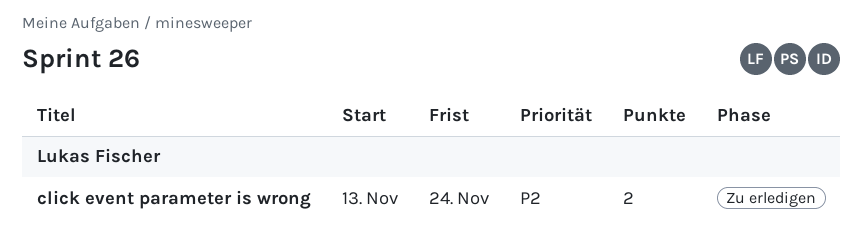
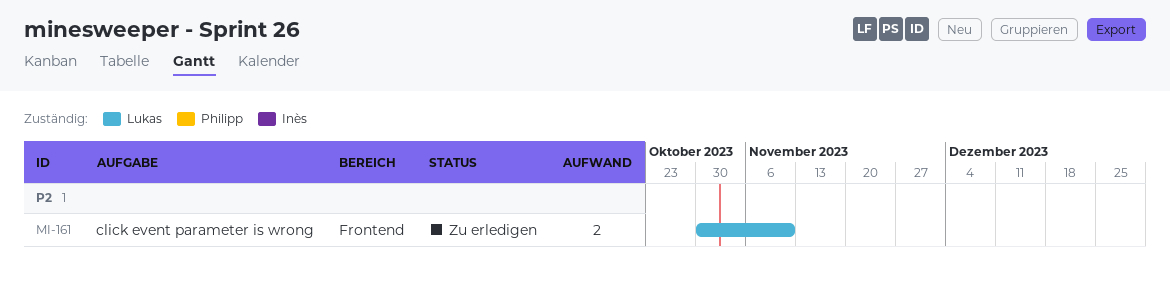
click event parameter is wrong, start: Nov 13 -> Oct 30
click event parameter is wrong, due: Nov 24 -> Nov 10

